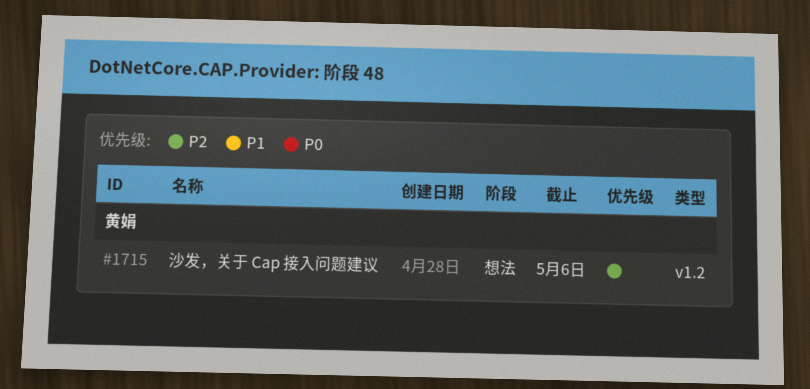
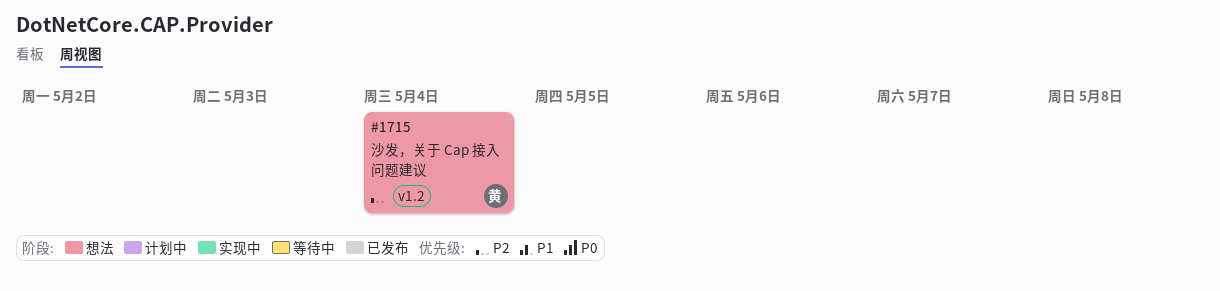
#1715, due: May 6 -> May 4

